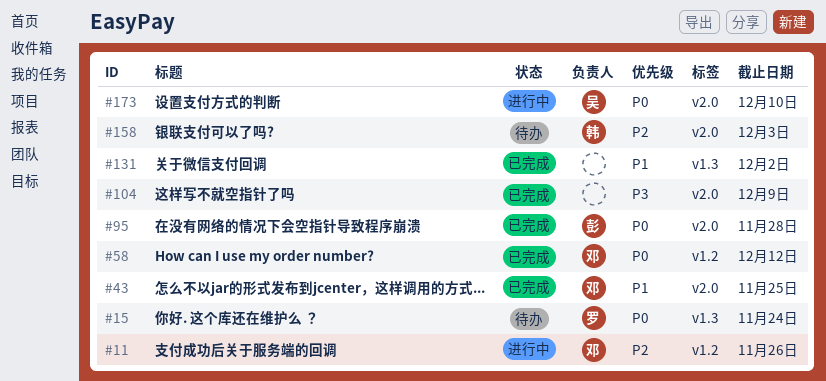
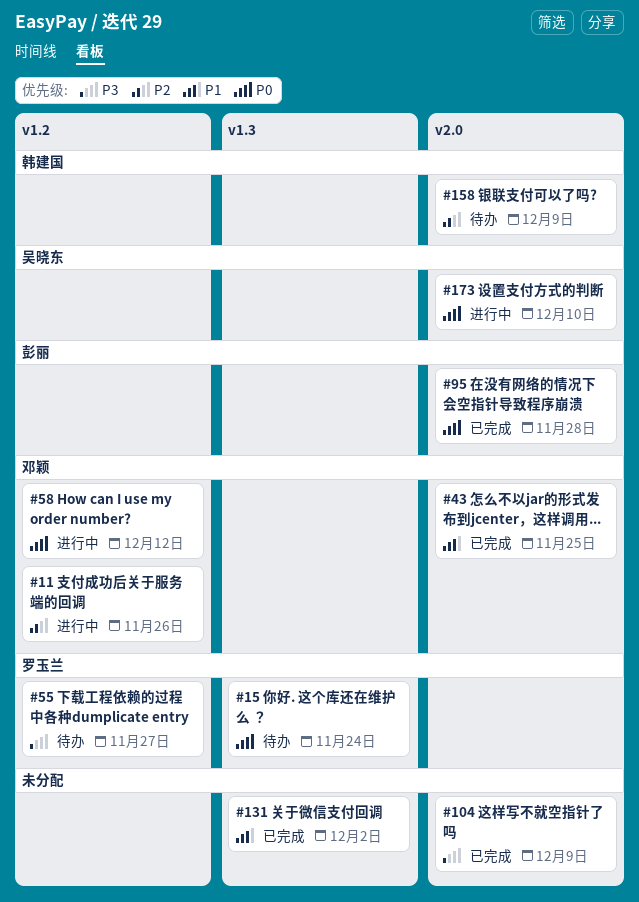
#55: none -> present
#58, status: 已完成 -> 进行中
#158, due: Dec 3 -> Dec 9

